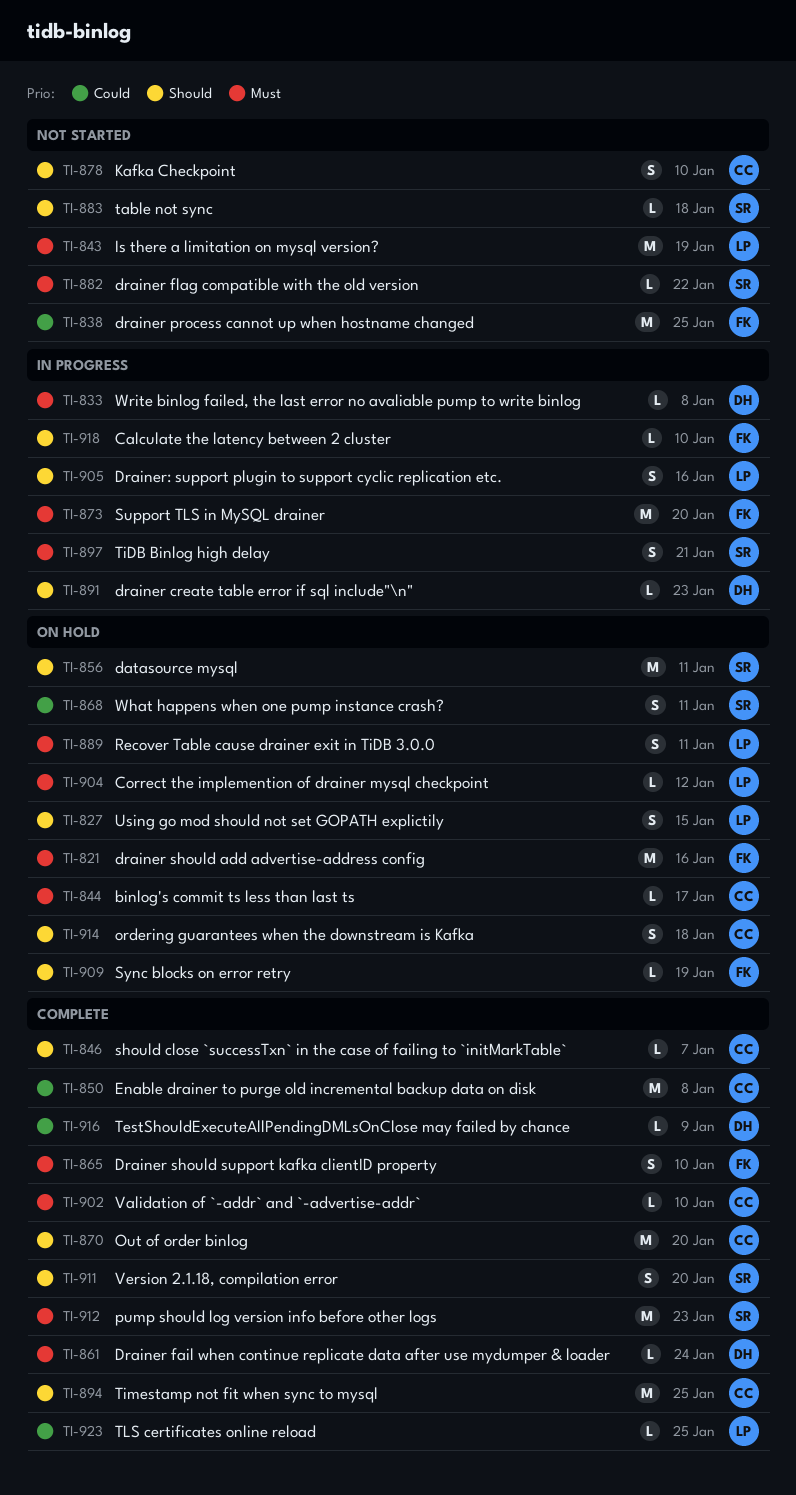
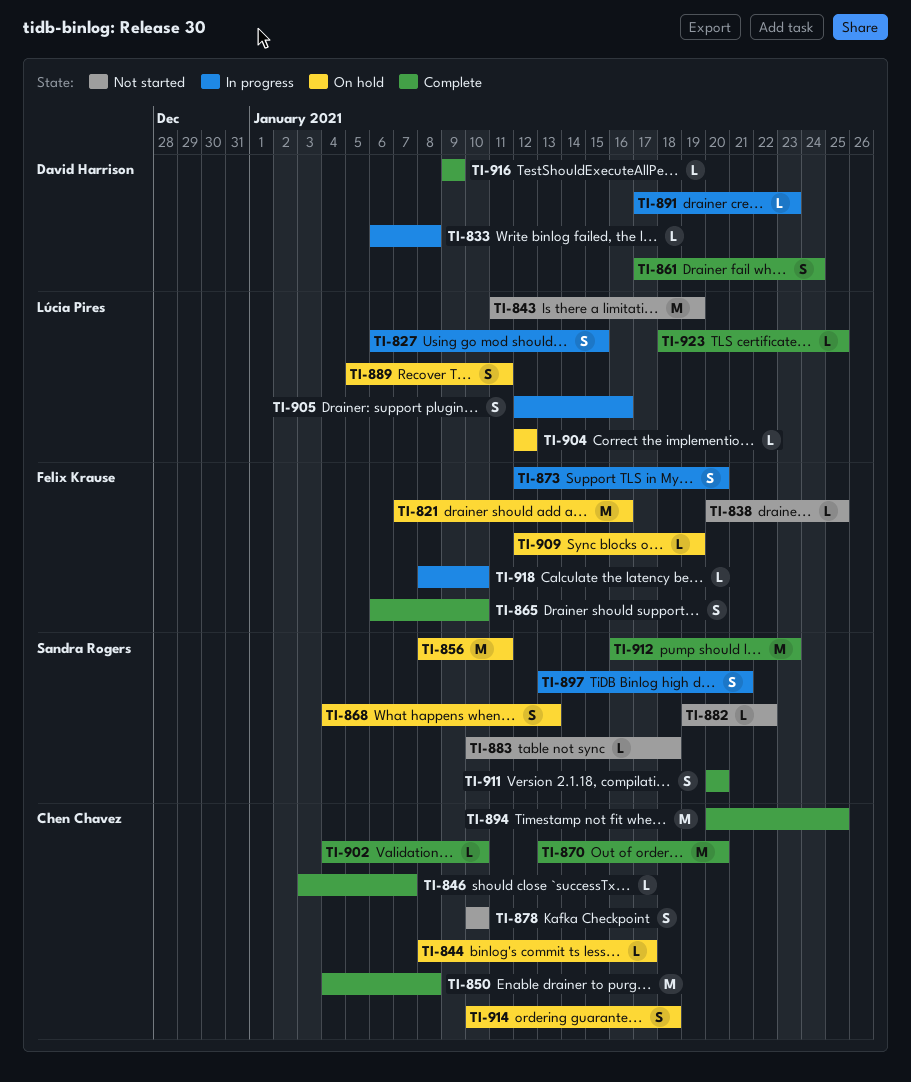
TI-827, status: On hold -> In progress
TI-838, estimate: M -> L
TI-861, estimate: L -> S
TI-868, due: Jan 11 -> Jan 13
TI-873, estimate: M -> S

